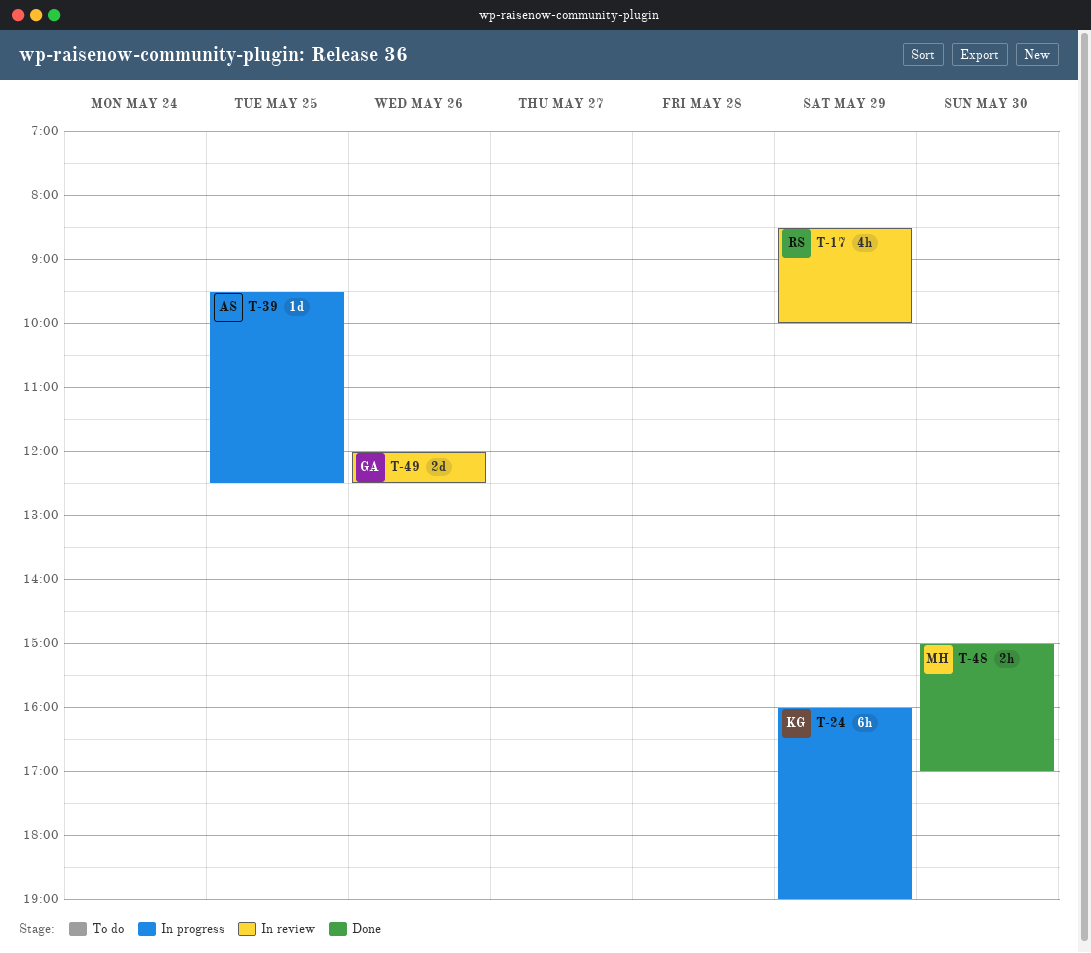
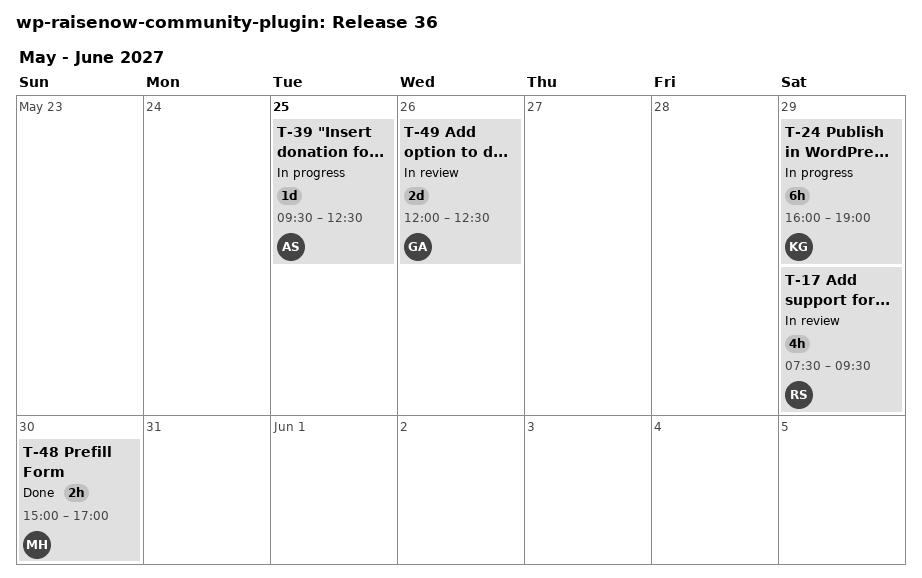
T-17, begins: 08:30 -> 07:30
T-17, ends: 10:00 -> 09:30

